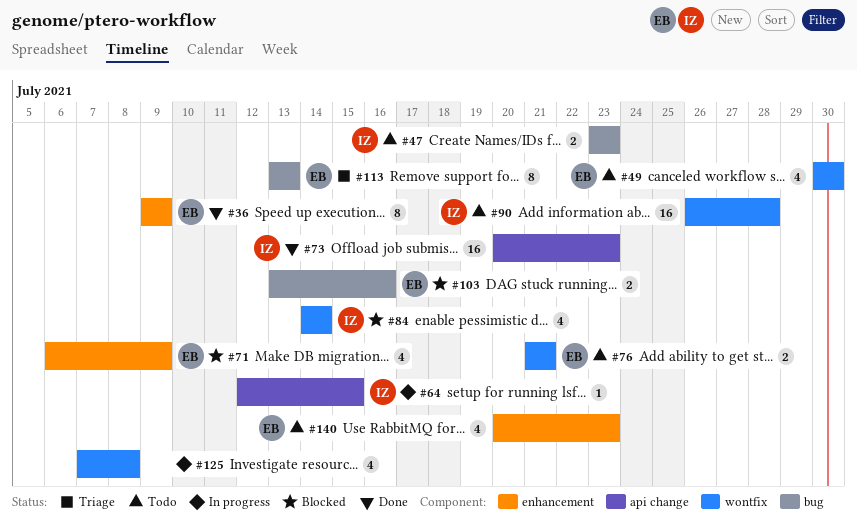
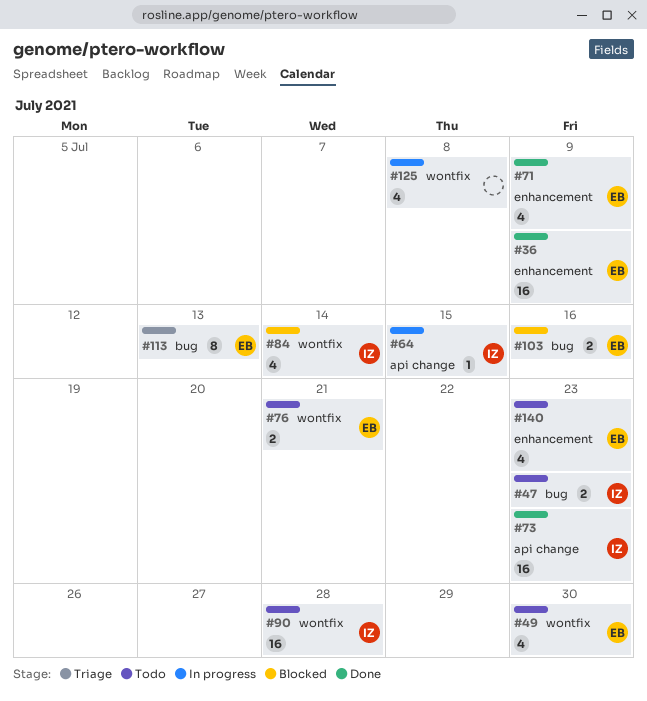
#36, estimate: 8 -> 16
#71, status: Blocked -> Done

